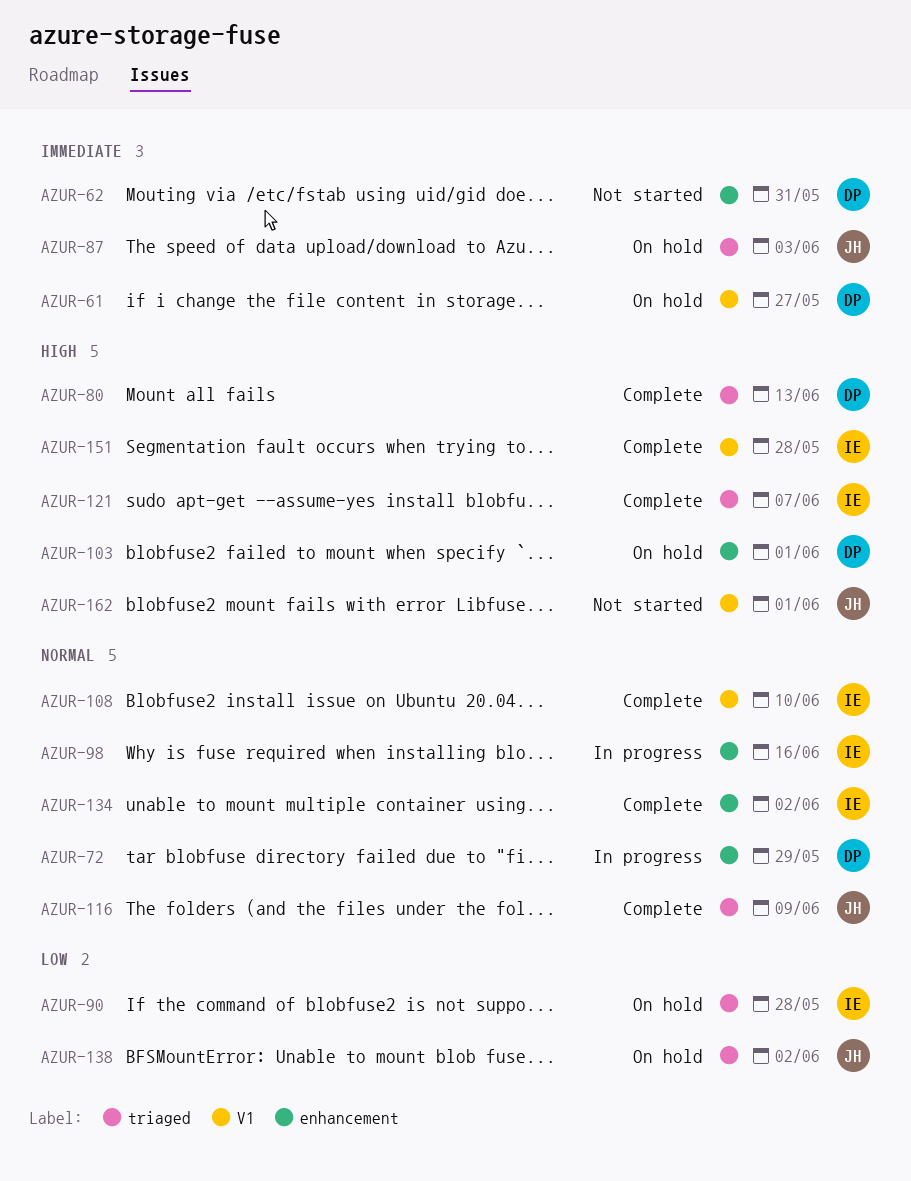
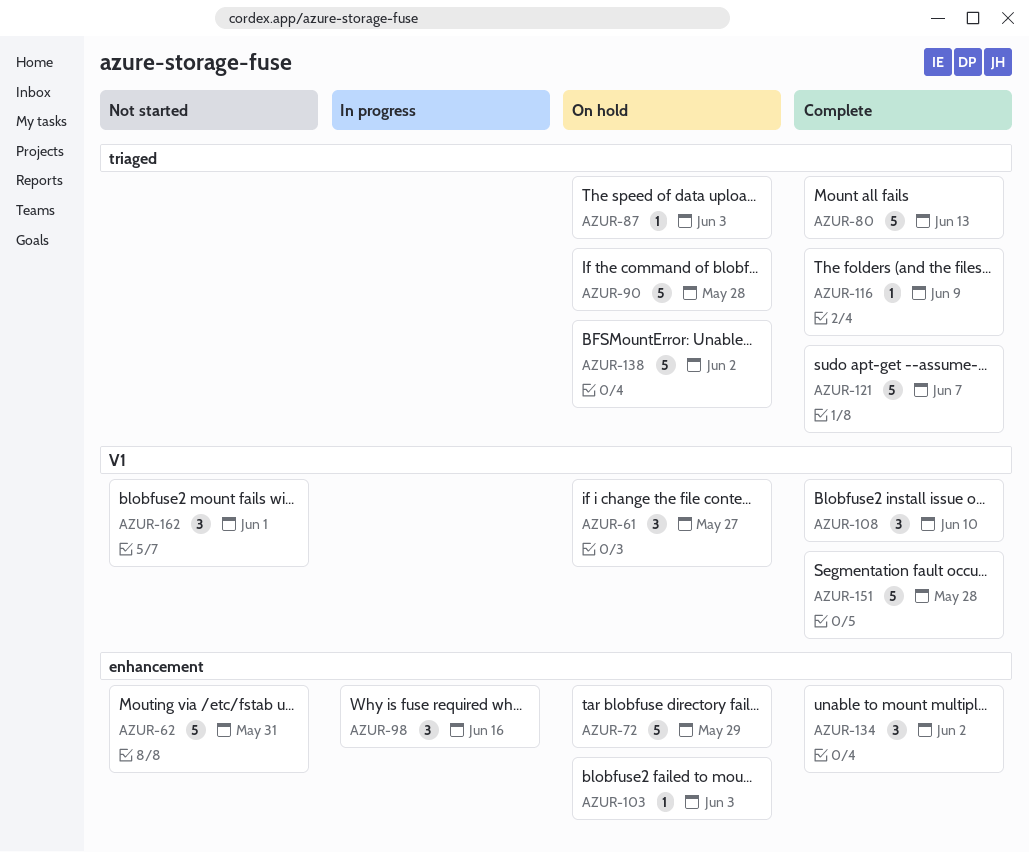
AZUR-72, status: In progress -> On hold
AZUR-103, due: Jun 1 -> Jun 3

